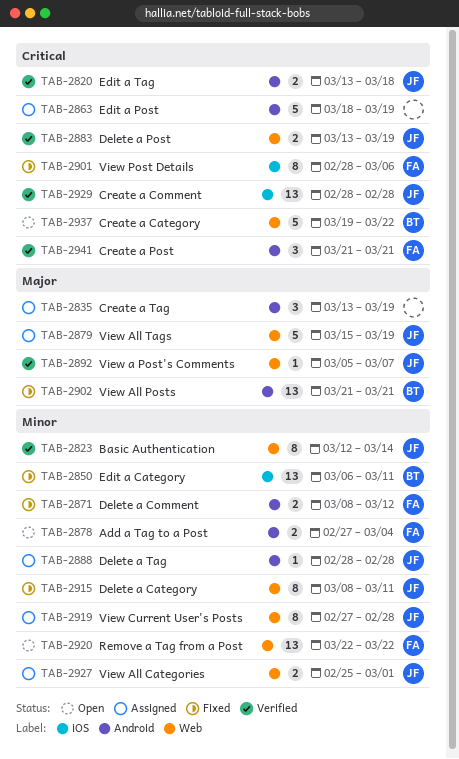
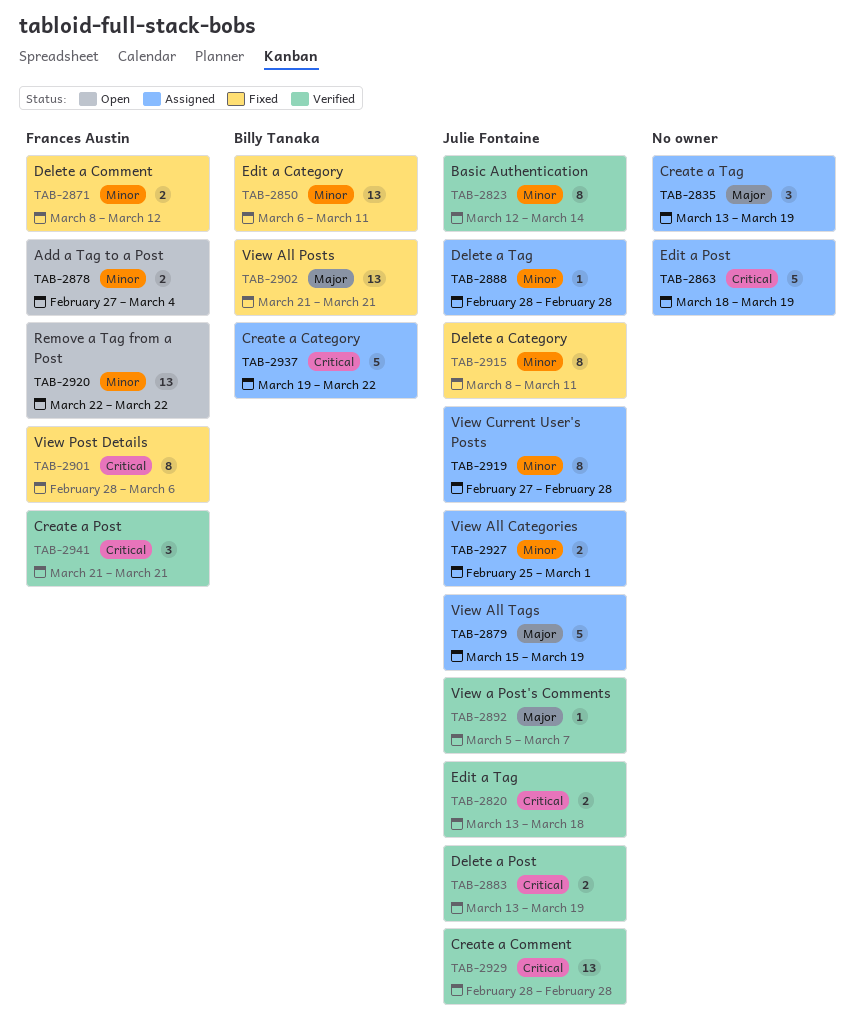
TAB-2937, status: Open -> Assigned

